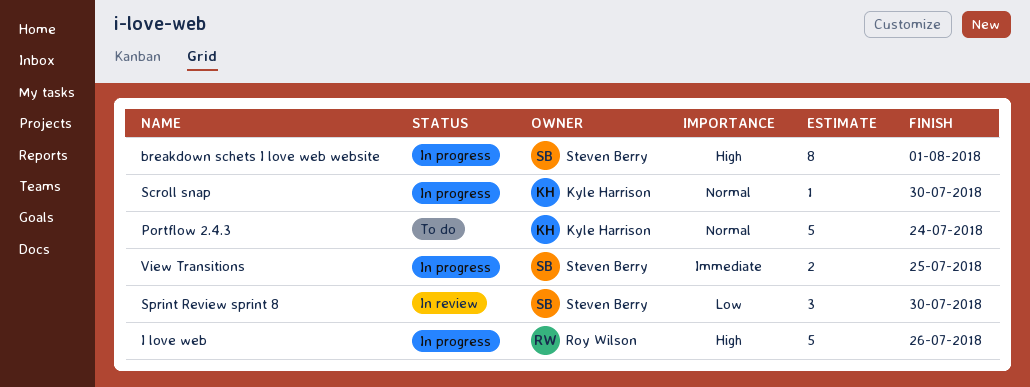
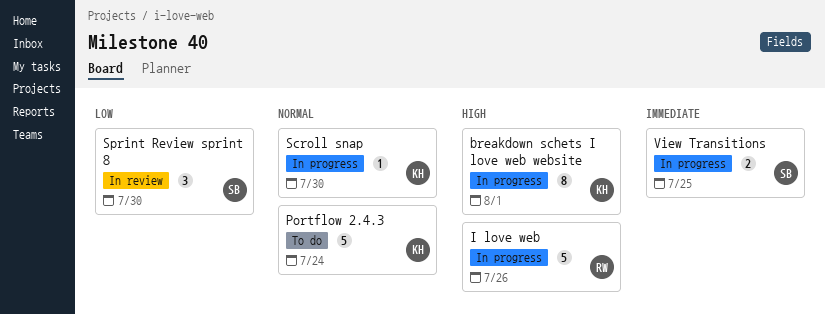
breakdown schets I love web website, owner: Steven Berry -> Kyle Harrison

